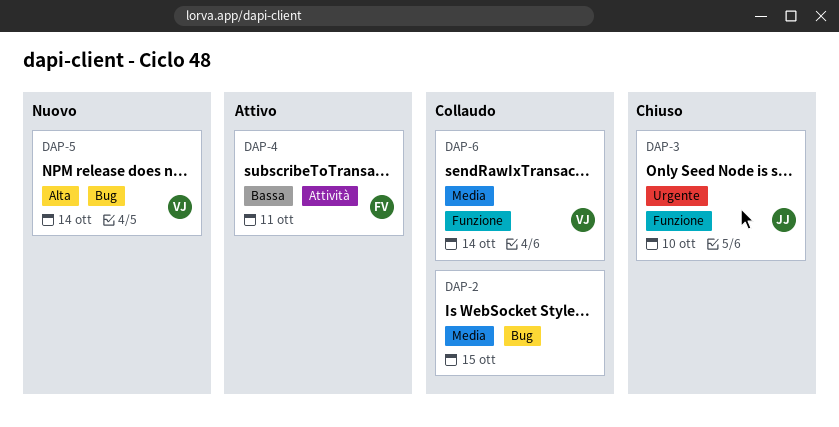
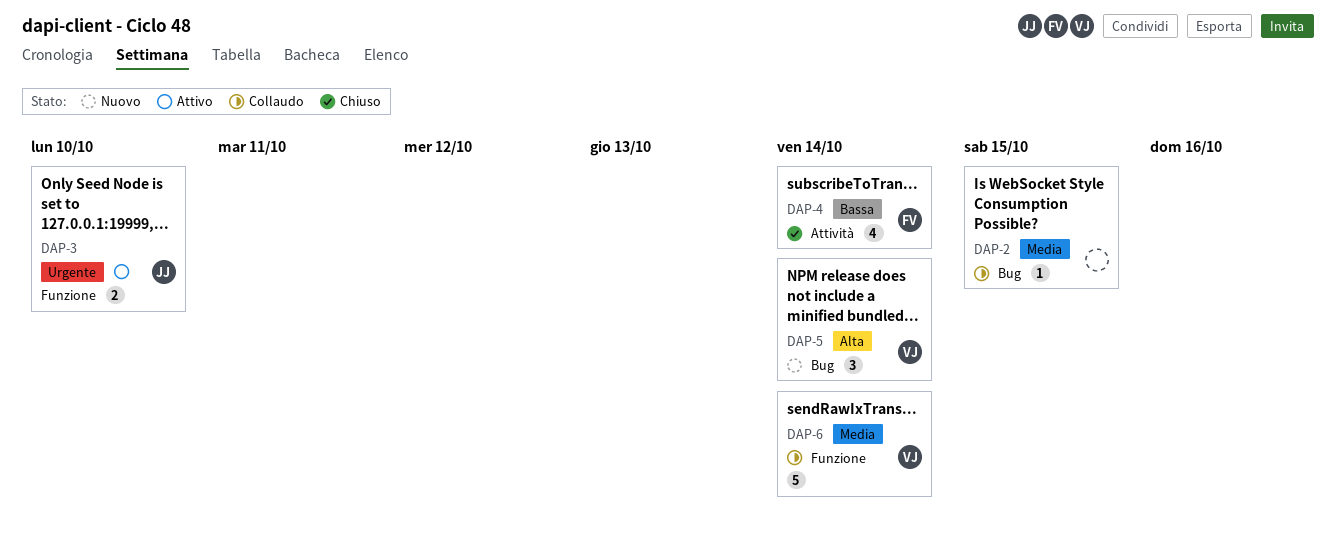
DAP-3, status: Chiuso -> Attivo
DAP-4, status: Attivo -> Chiuso
DAP-4, due: Oct 11 -> Oct 14

